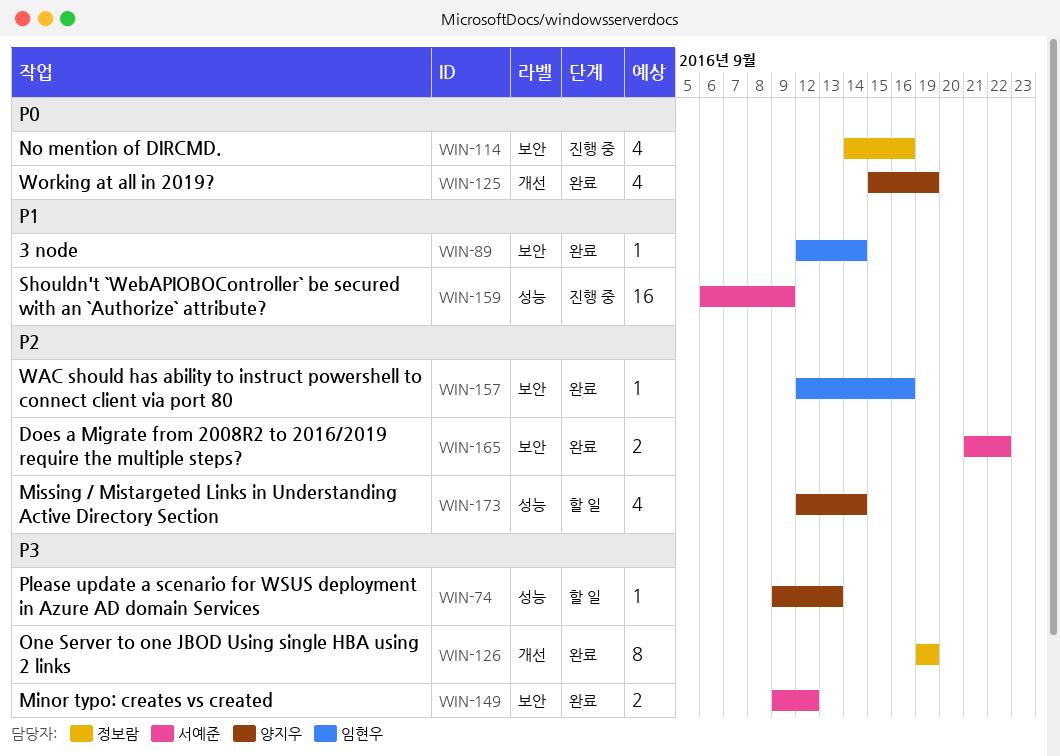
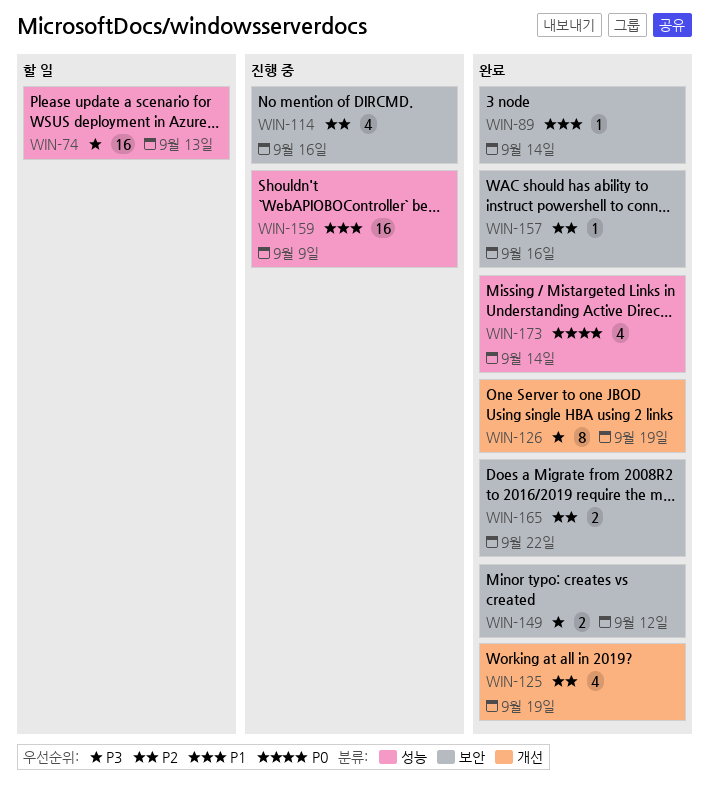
WIN-74, estimate: 1 -> 16
WIN-114, priority: P0 -> P2
WIN-125, priority: P0 -> P2
WIN-173, status: 할 일 -> 완료
WIN-173, priority: P2 -> P0

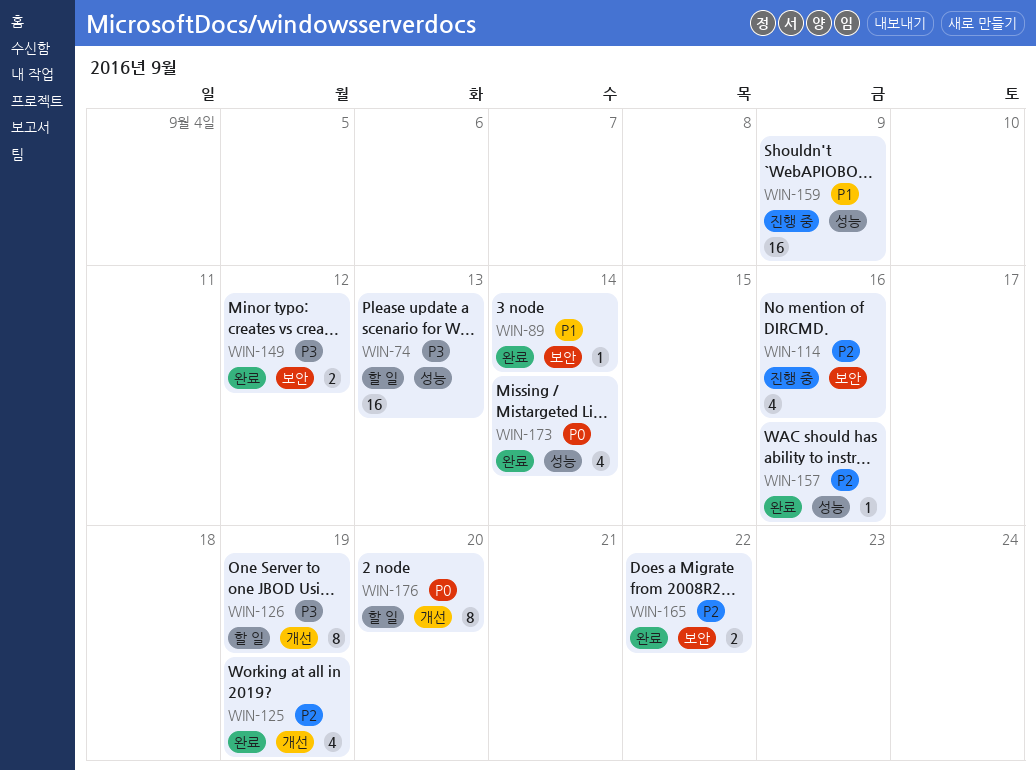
WIN-126, status: 완료 -> 할 일
WIN-157, label: 보안 -> 성능
WIN-176: none -> present

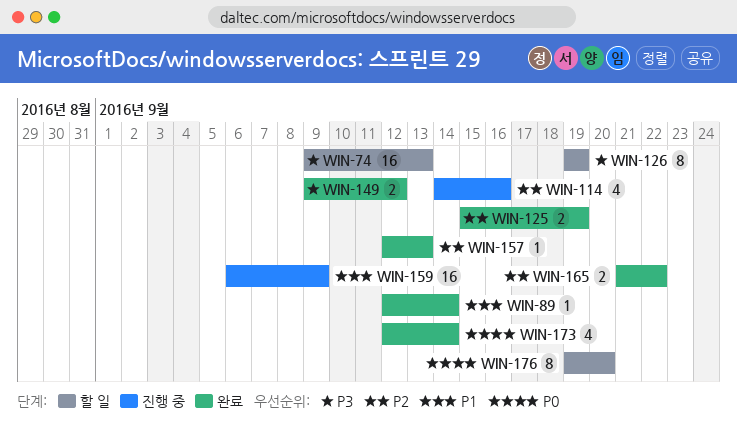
WIN-125, estimate: 4 -> 2
WIN-157, due: Sep 16 -> Sep 13

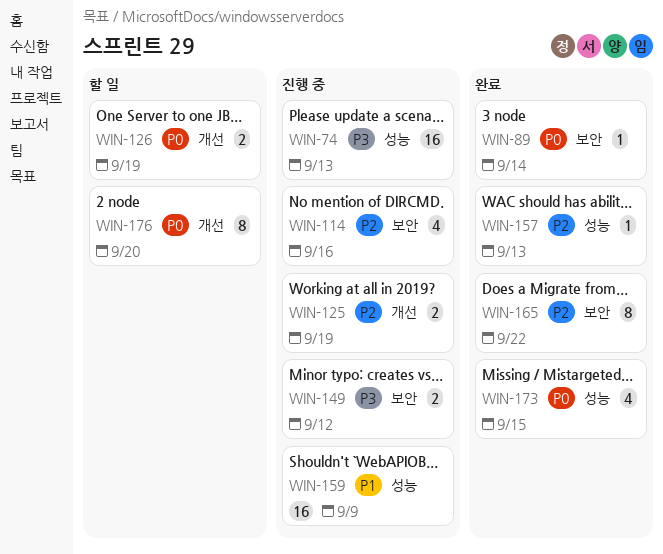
WIN-74, status: 할 일 -> 진행 중
WIN-89, priority: P1 -> P0
WIN-125, status: 완료 -> 진행 중
WIN-126, priority: P3 -> P0
WIN-126, estimate: 8 -> 2
WIN-149, status: 완료 -> 진행 중
WIN-165, estimate: 2 -> 8
WIN-173, due: Sep 14 -> Sep 15

